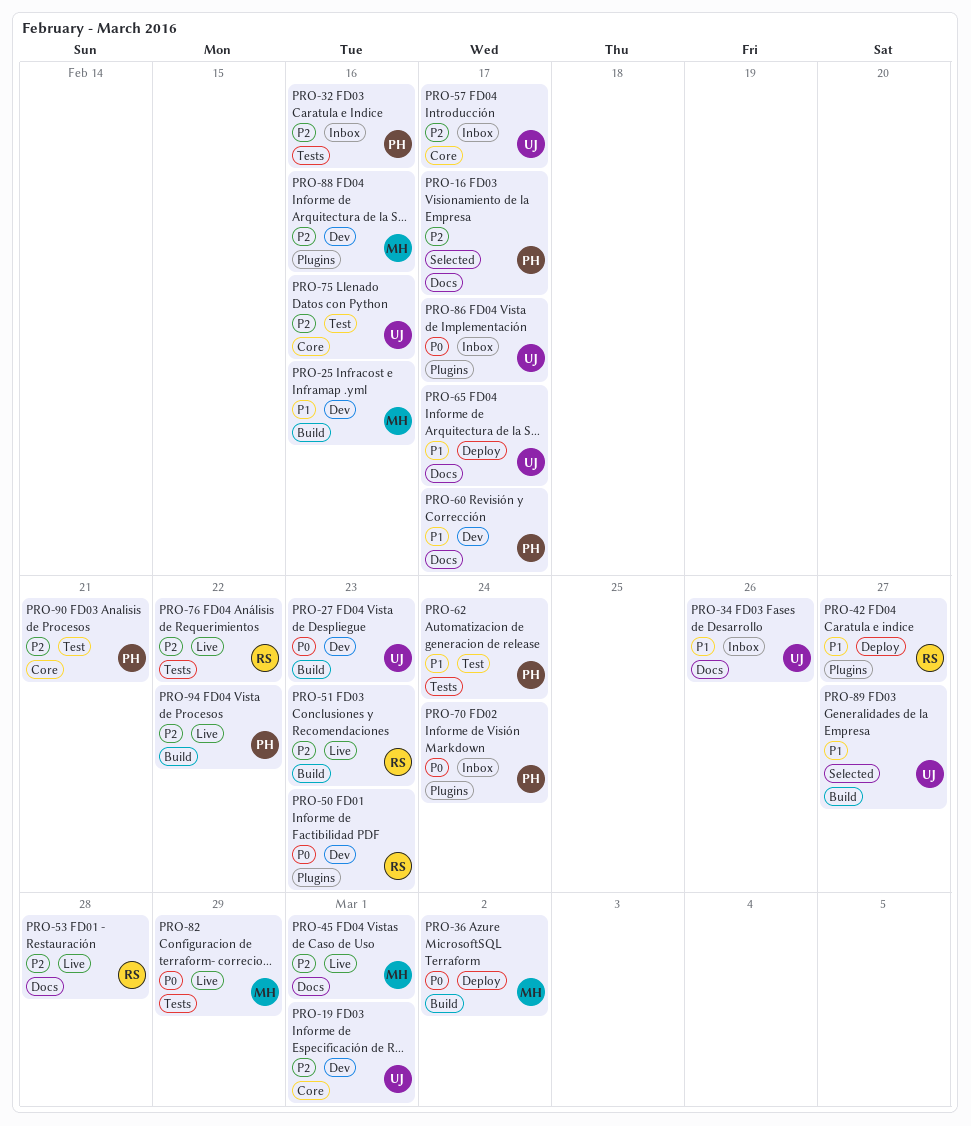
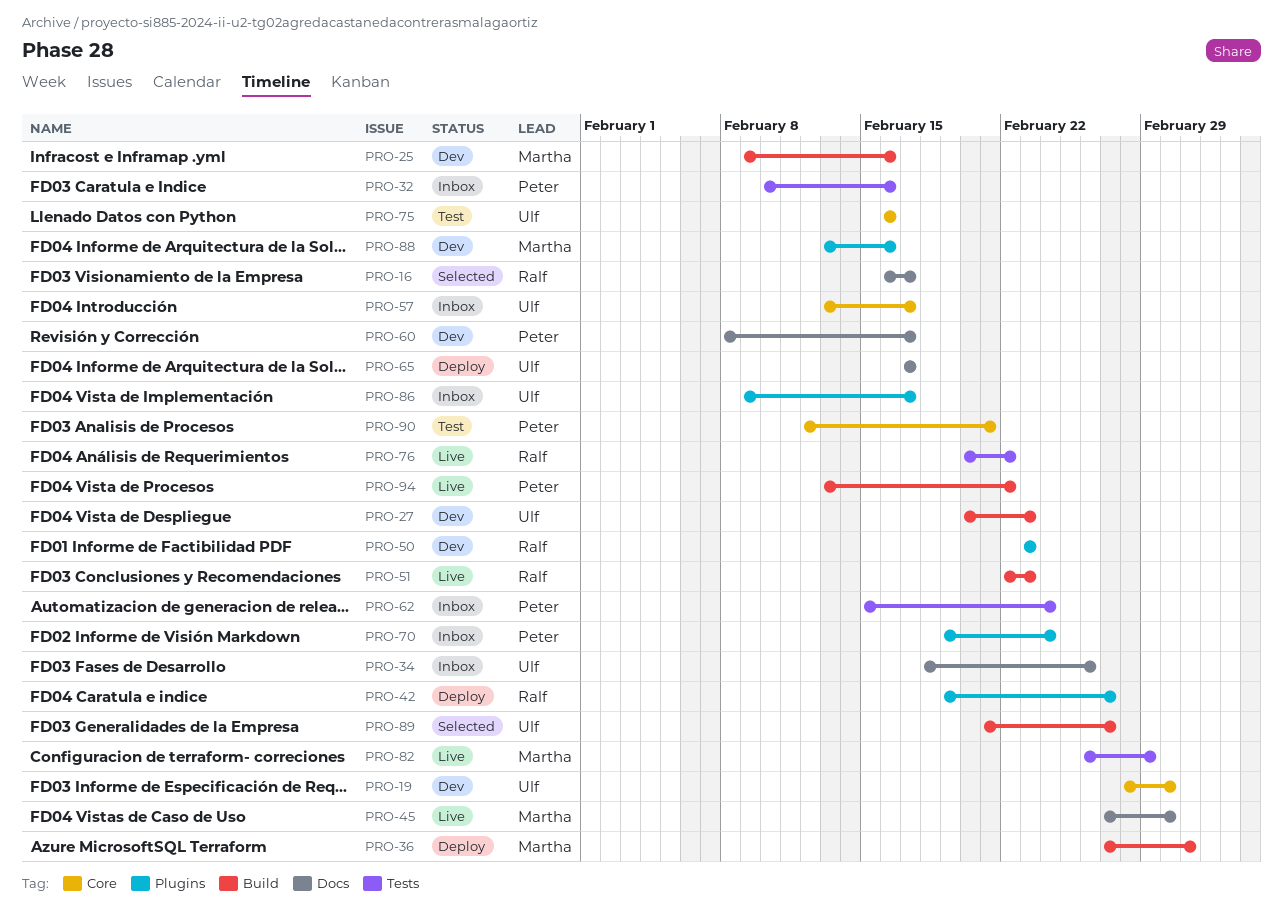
PRO-16, owner: Peter -> Ralf
PRO-53: present -> none
PRO-62, status: Test -> Inbox

